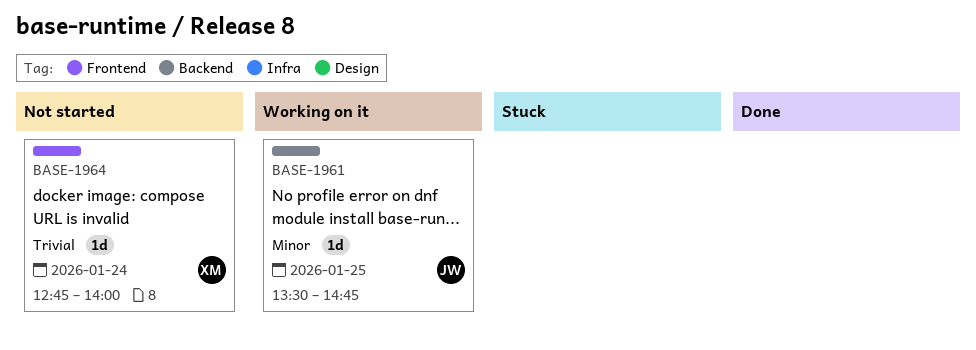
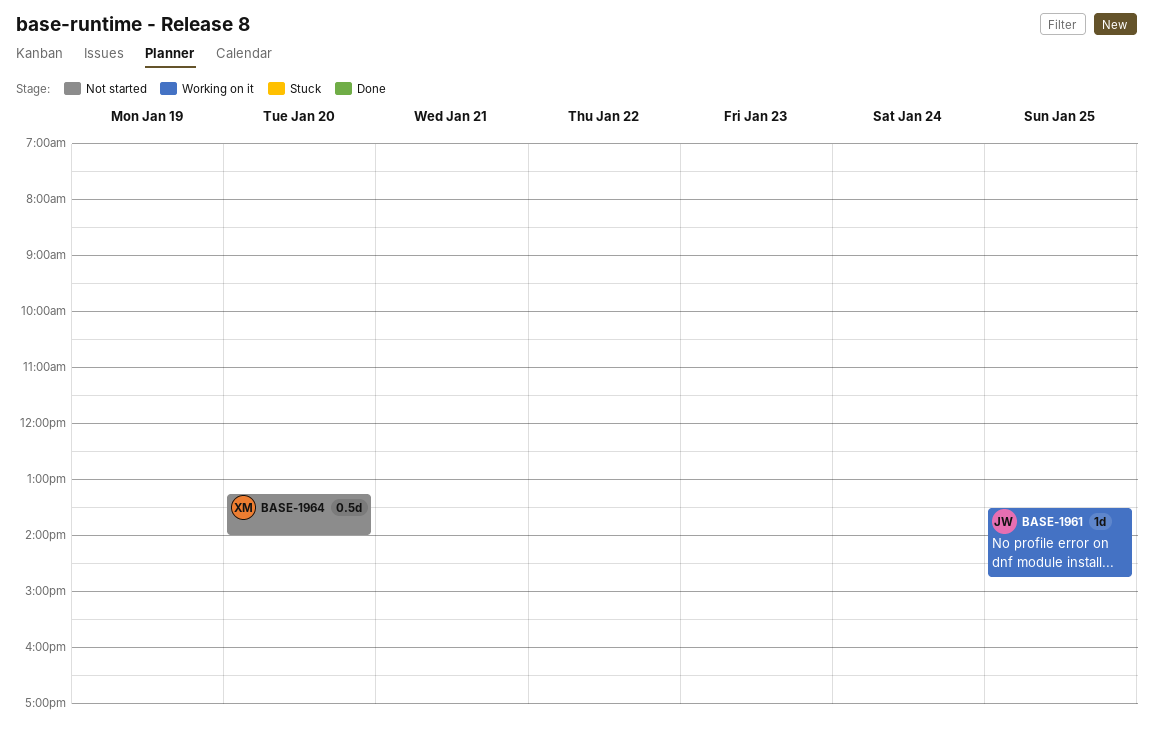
BASE-1964, estimate: 1d -> 0.5d
BASE-1964, day: Jan 24 -> Jan 20
BASE-1964, begins: 12:45 -> 13:15

